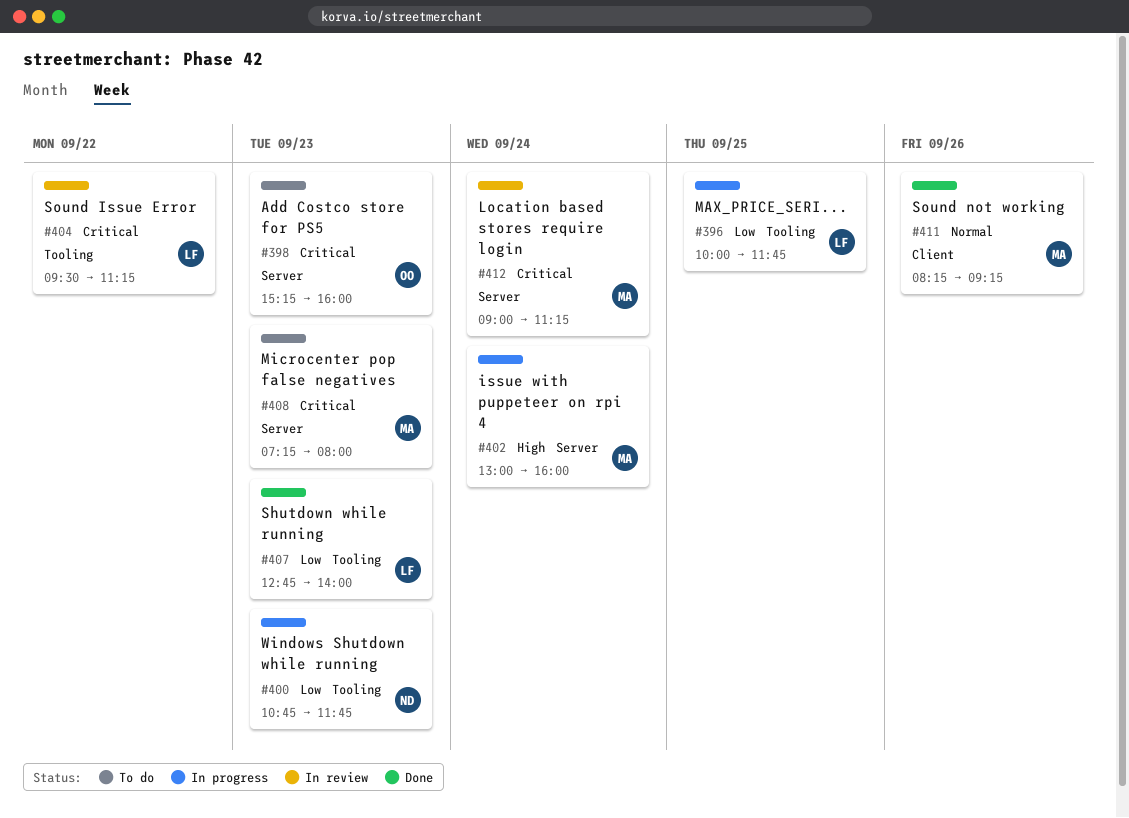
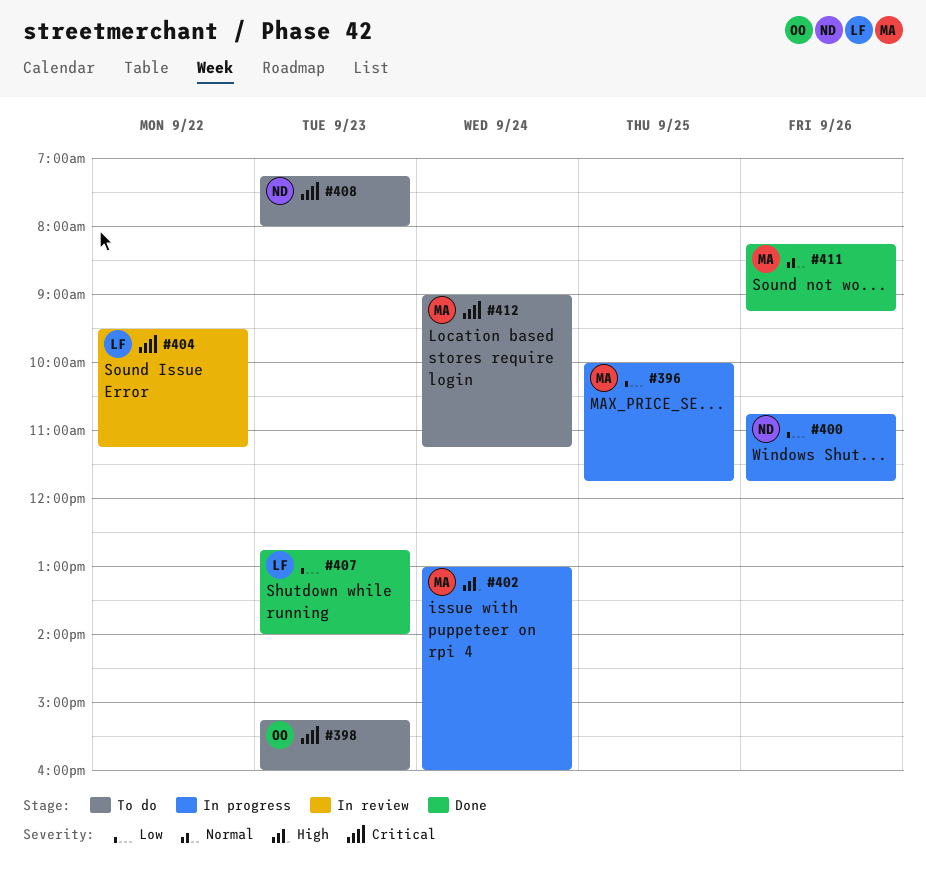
#396, owner: LF -> MA
#400, day: Sep 23 -> Sep 26
#408, owner: MA -> ND
#412, status: In review -> To do

